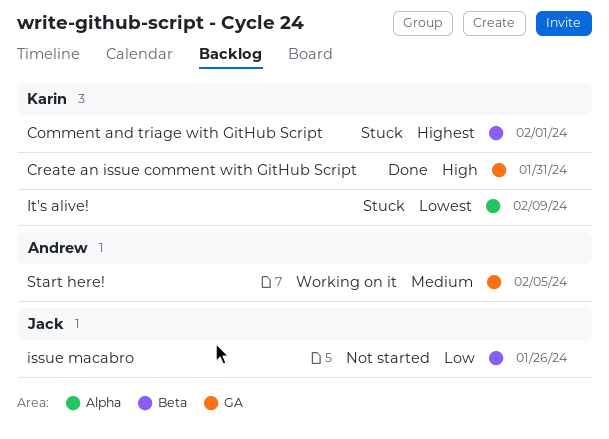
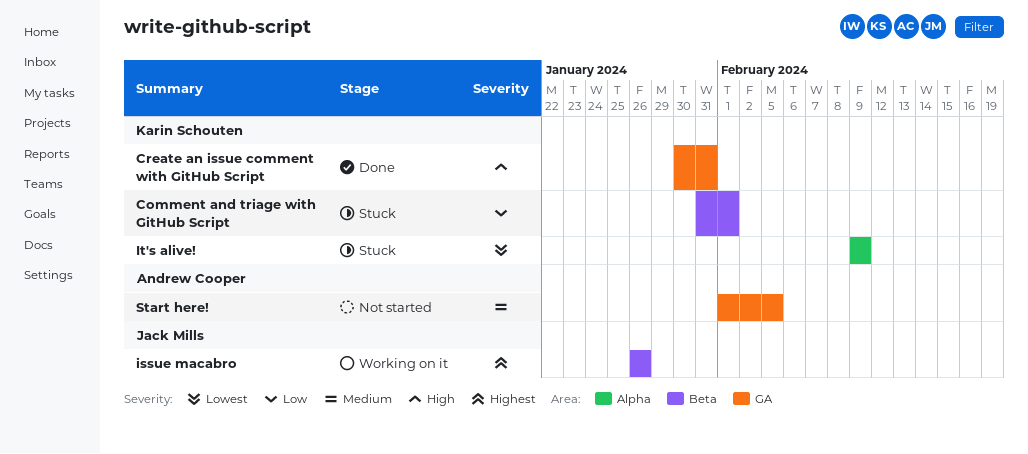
Comment and triage with GitHub Script, priority: Highest -> Low
issue macabro, status: Not started -> Working on it
issue macabro, priority: Low -> Highest
Start here!, status: Working on it -> Not started

